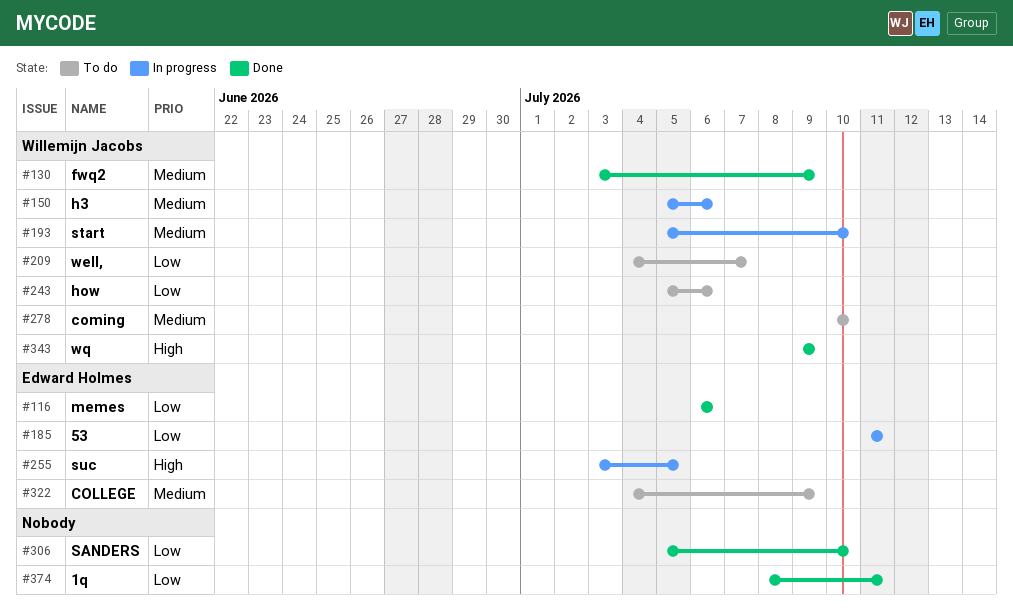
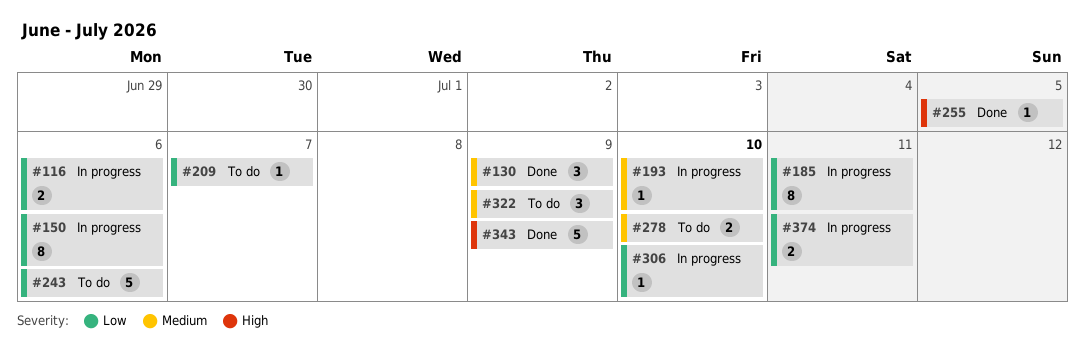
#116, status: Done -> In progress
#150, priority: Medium -> Low
#255, status: In progress -> Done
#306, status: Done -> In progress
#374, status: Done -> In progress

